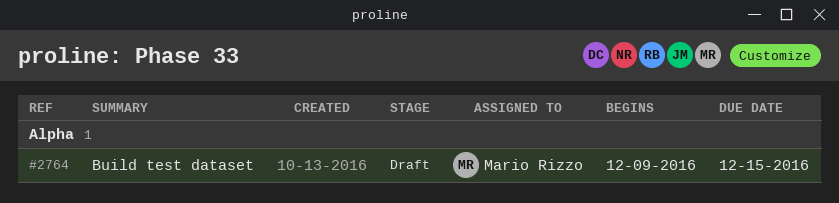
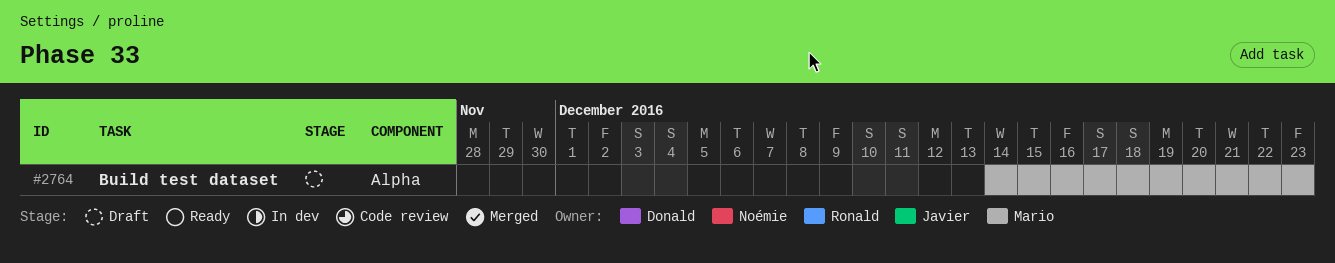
#2764, start: Dec 9 -> Dec 14
#2764, due: Dec 15 -> Dec 23

